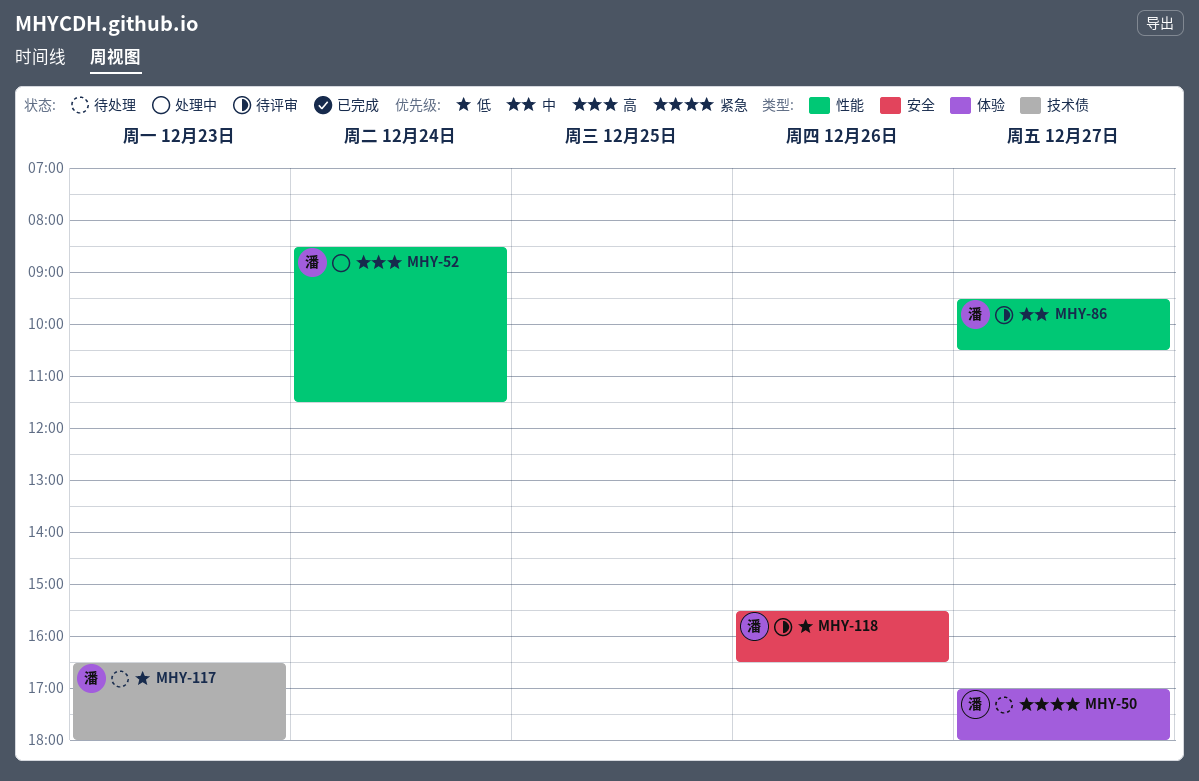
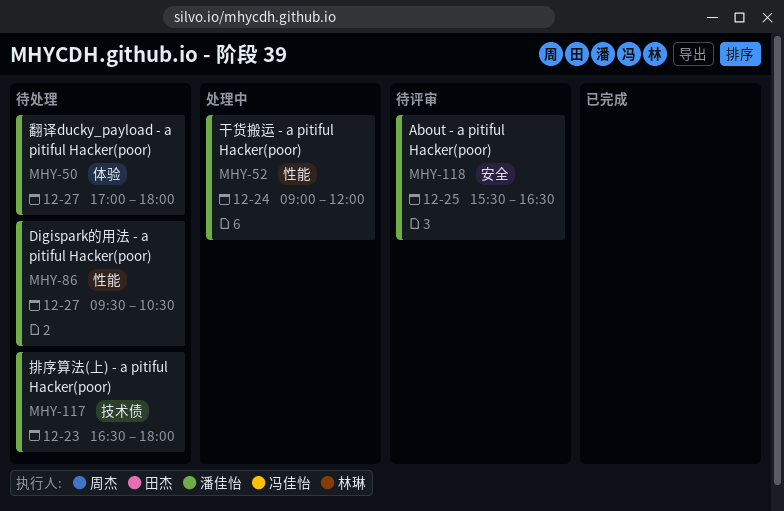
MHY-52, begins: 08:30 -> 09:00
MHY-52, ends: 11:30 -> 12:00
MHY-86, status: 待评审 -> 待处理
MHY-118, day: Dec 26 -> Dec 25

